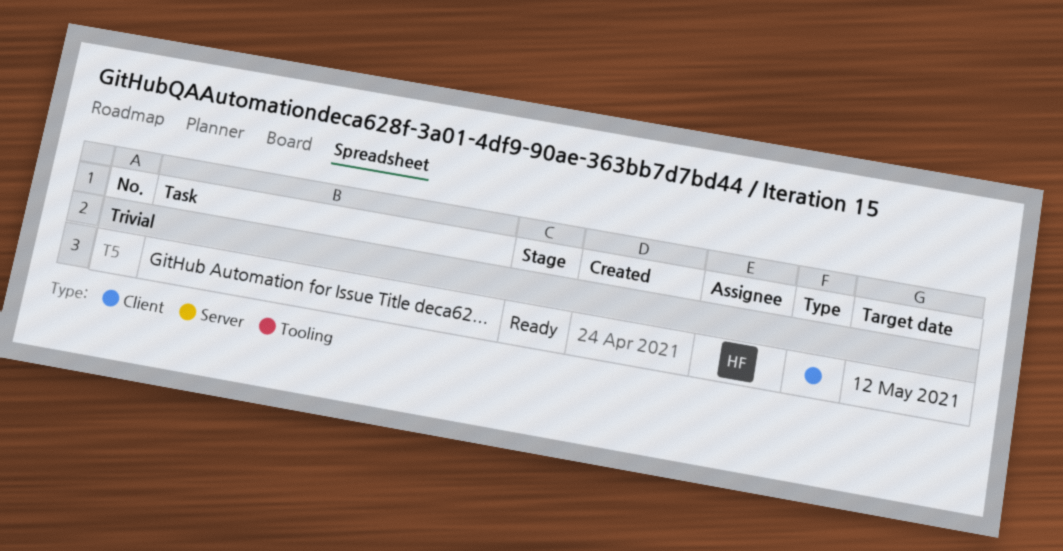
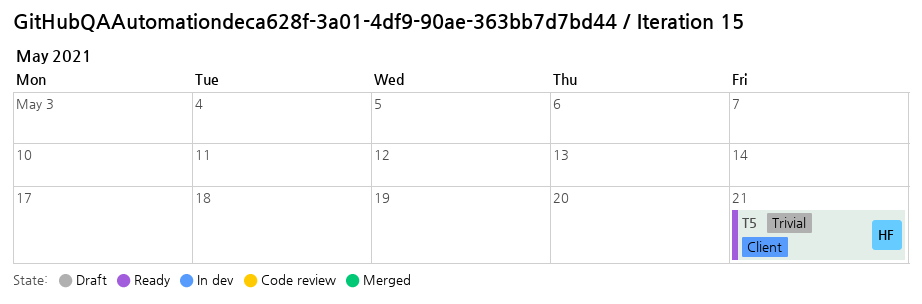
T5, due: May 12 -> May 21

